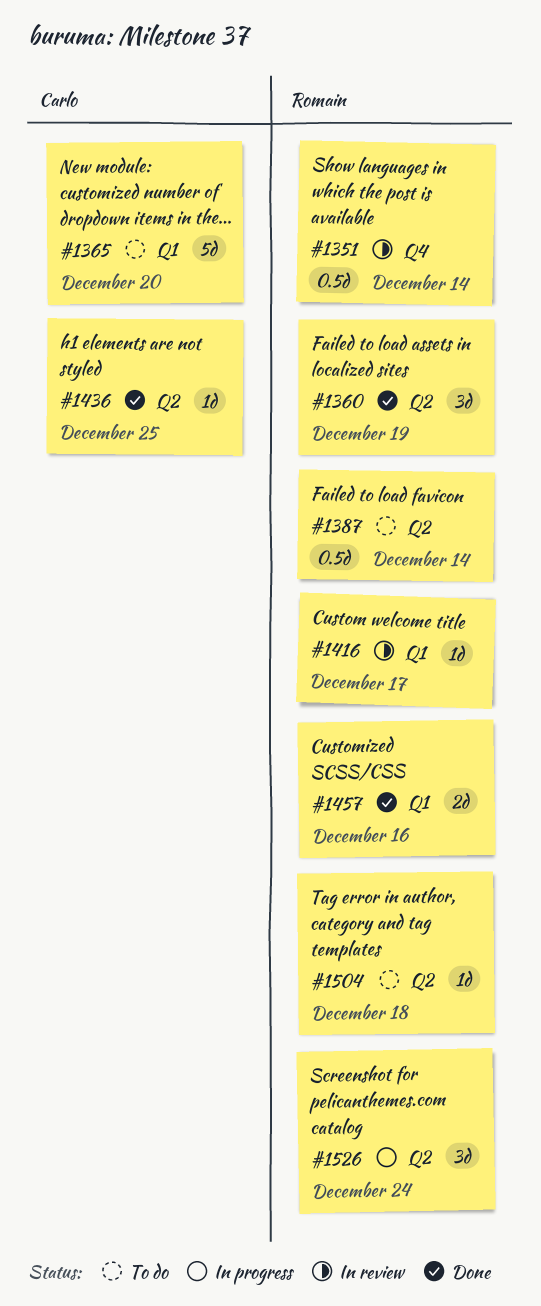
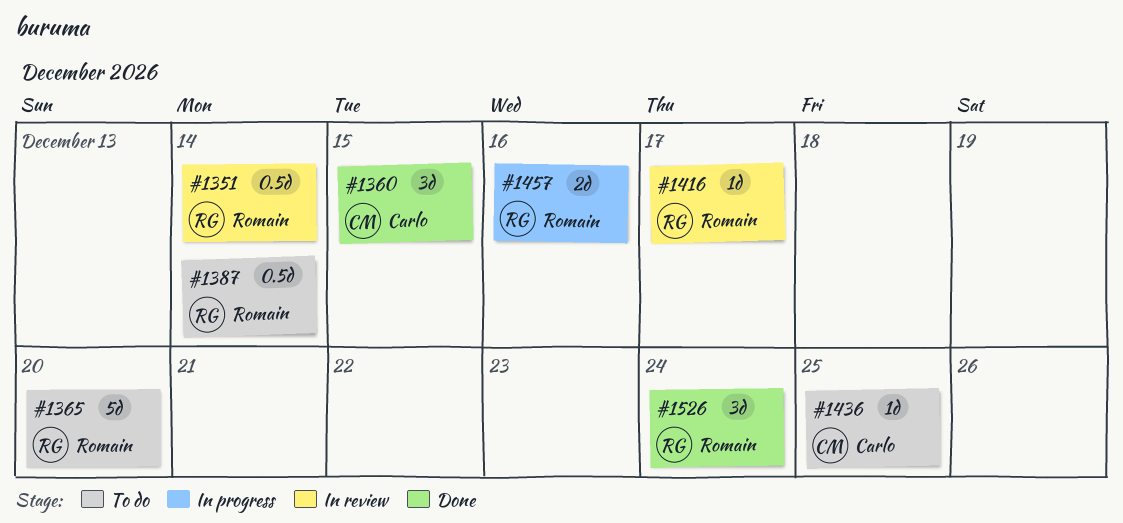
#1360, owner: Romain -> Carlo
#1360, due: Dec 19 -> Dec 15
#1365, owner: Carlo -> Romain
#1436, status: Done -> To do
#1457, status: Done -> In progress
#1504: present -> none
#1526, status: In progress -> Done

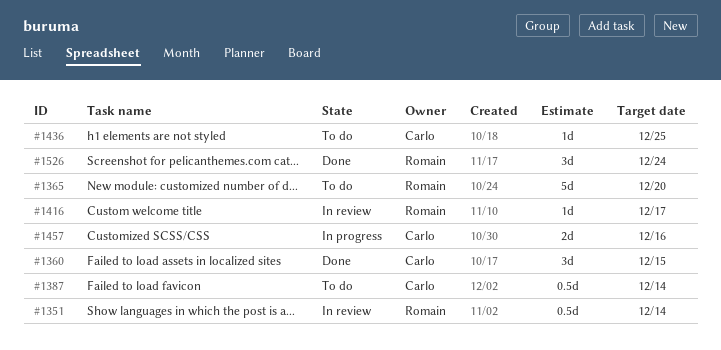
#1387, owner: Romain -> Carlo
#1457, owner: Romain -> Carlo

